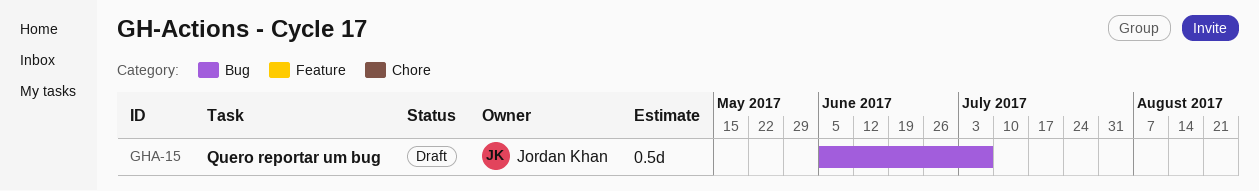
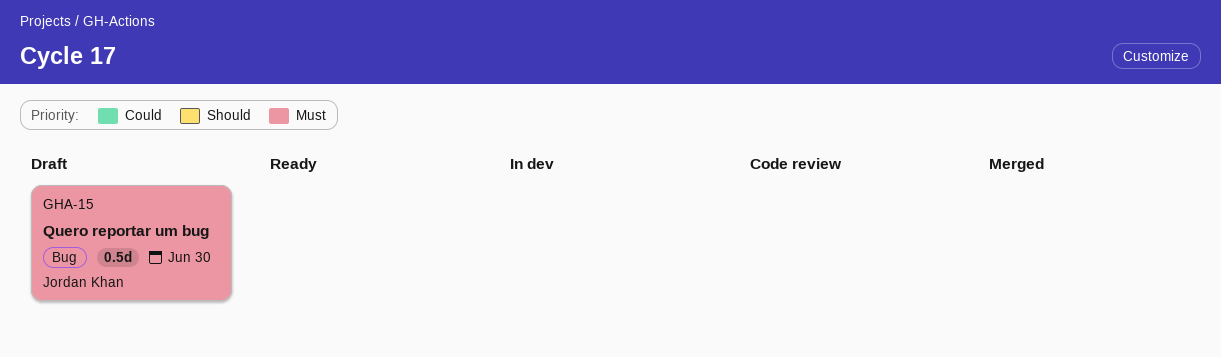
GHA-15, due: Jul 7 -> Jun 30

